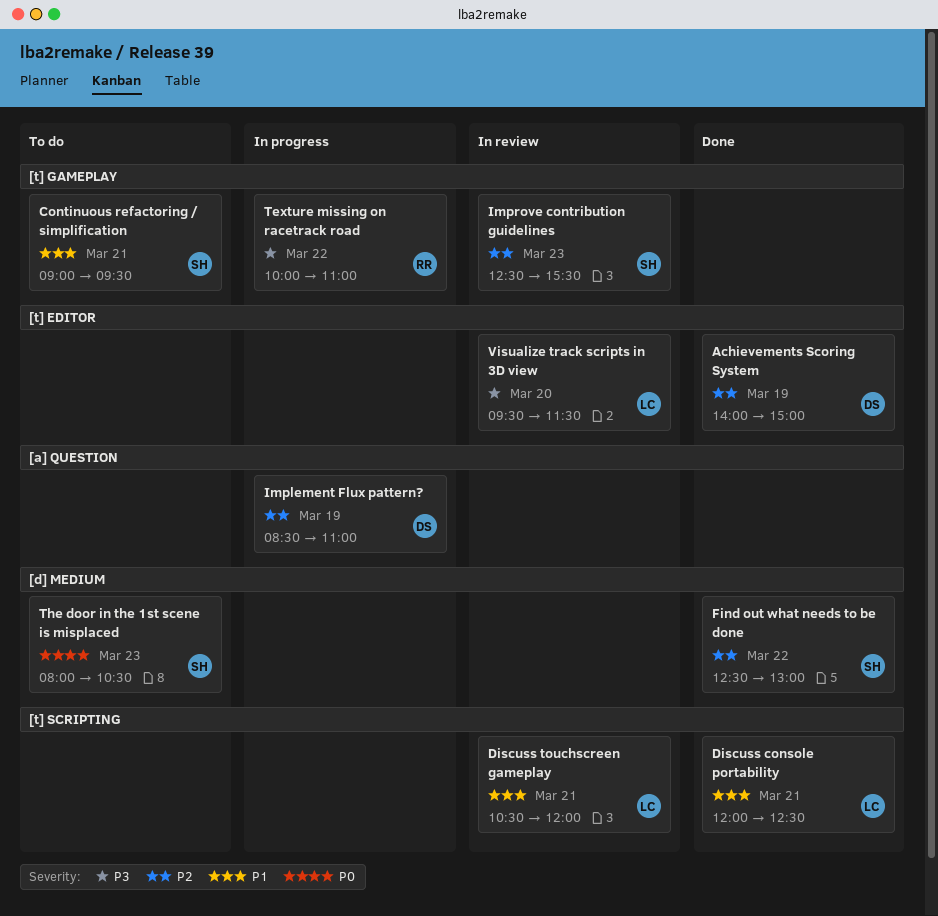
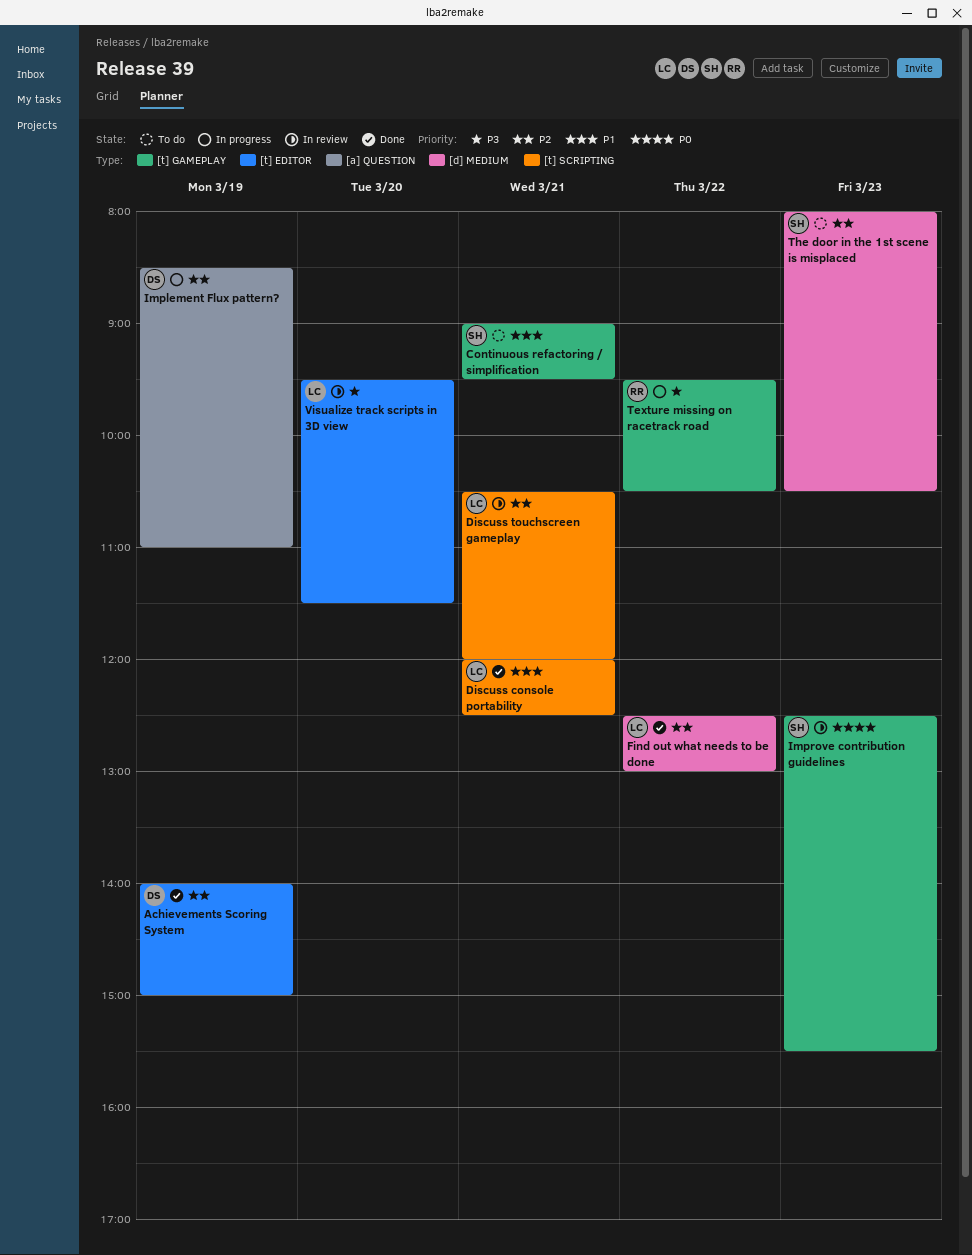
Discuss touchscreen gameplay, priority: P1 -> P2
Find out what needs to be done, owner: SH -> LC
Improve contribution guidelines, priority: P2 -> P0
Texture missing on racetrack road, begins: 10:00 -> 09:30
Texture missing on racetrack road, ends: 11:00 -> 10:30
The door in the 1st scene is misplaced, priority: P0 -> P2

